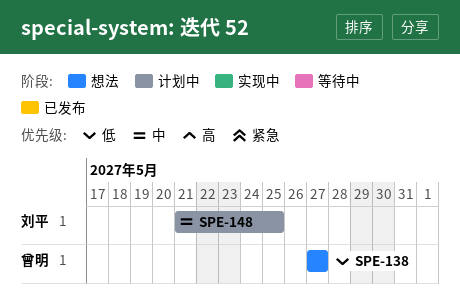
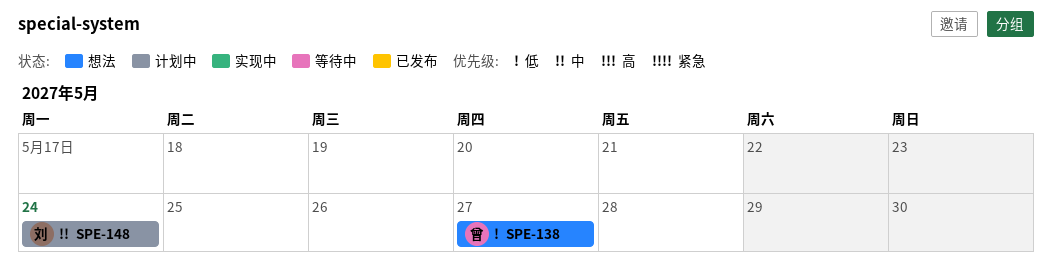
SPE-148, start: May 21 -> May 24
SPE-148, due: May 25 -> May 24

